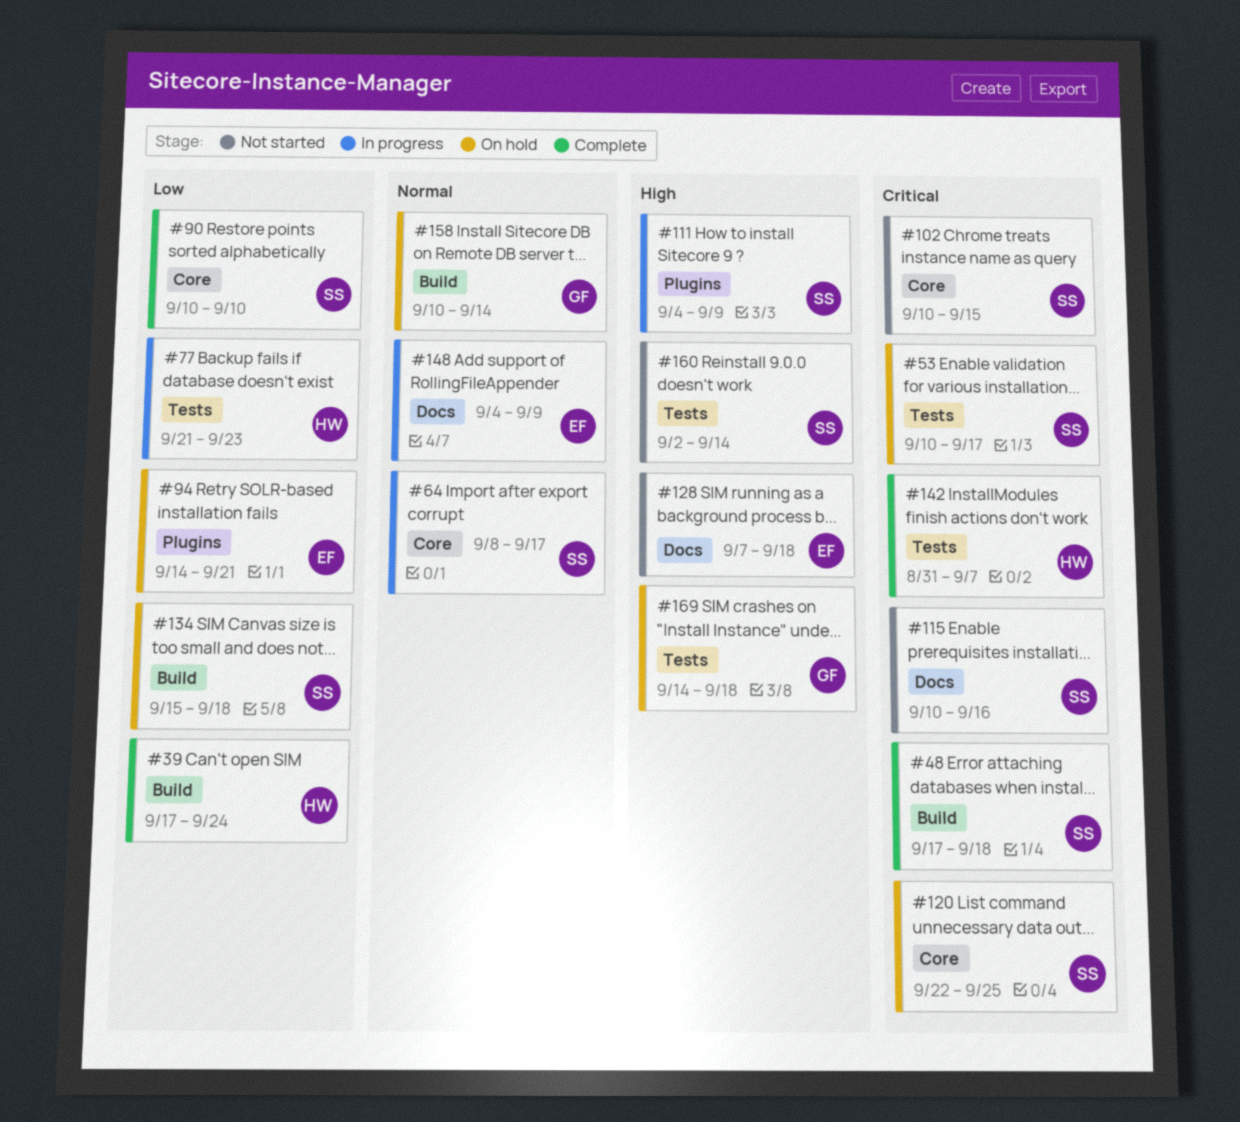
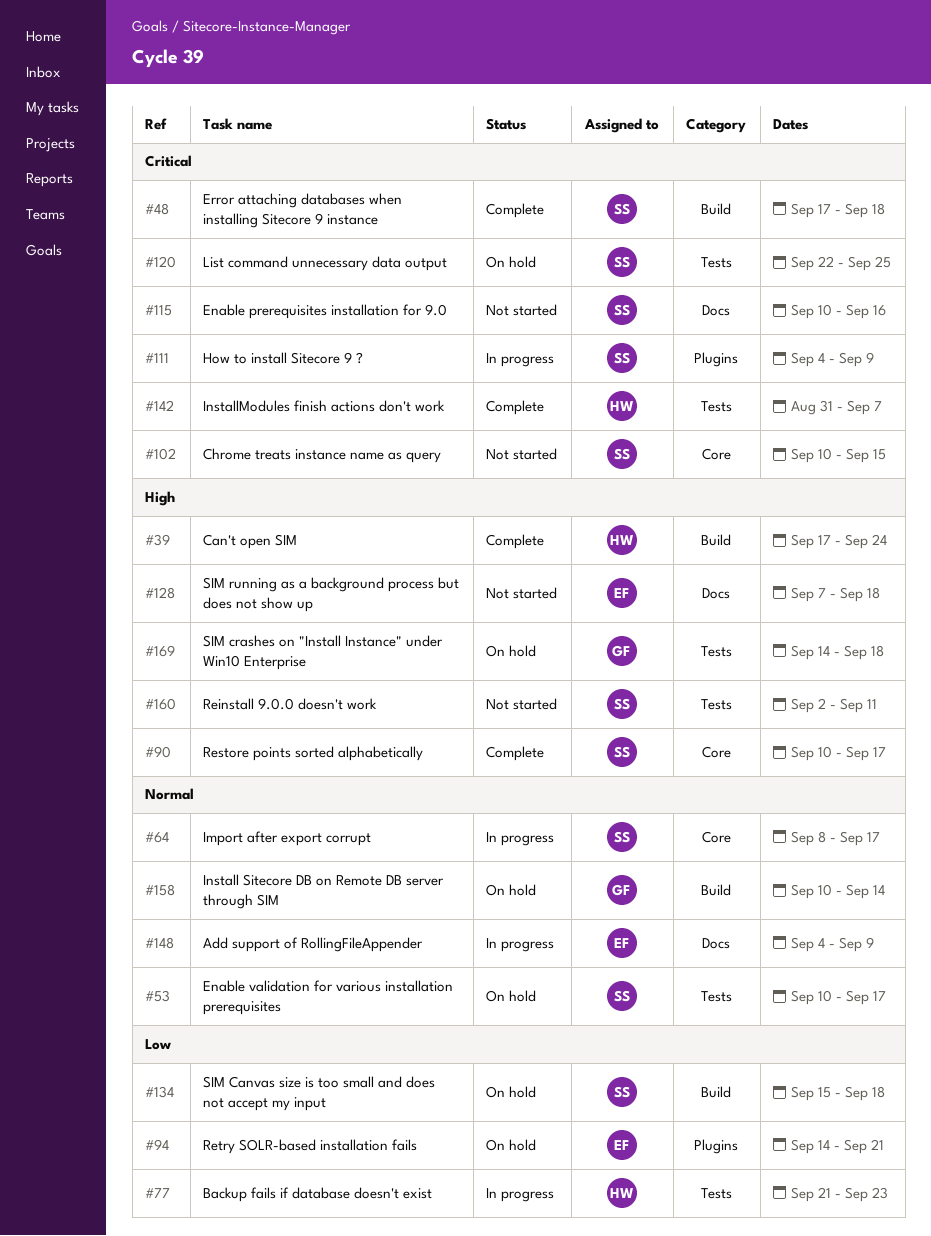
#39, priority: Low -> High
#53, priority: Critical -> Normal
#90, priority: Low -> High
#90, due: Sep 10 -> Sep 17
#111, priority: High -> Critical
#120, label: Core -> Tests
#160, due: Sep 14 -> Sep 11

